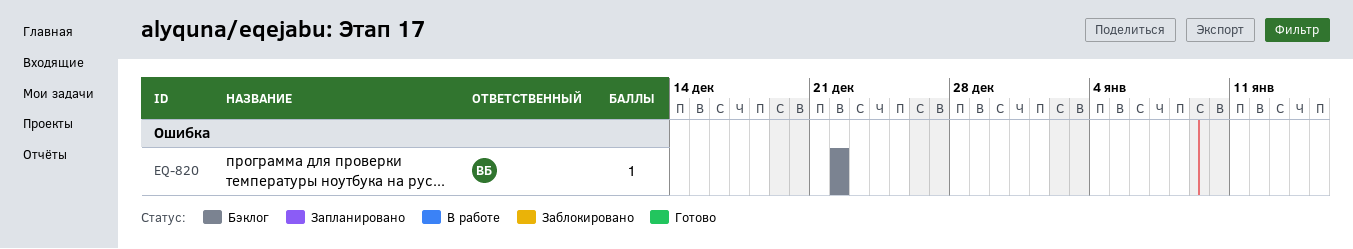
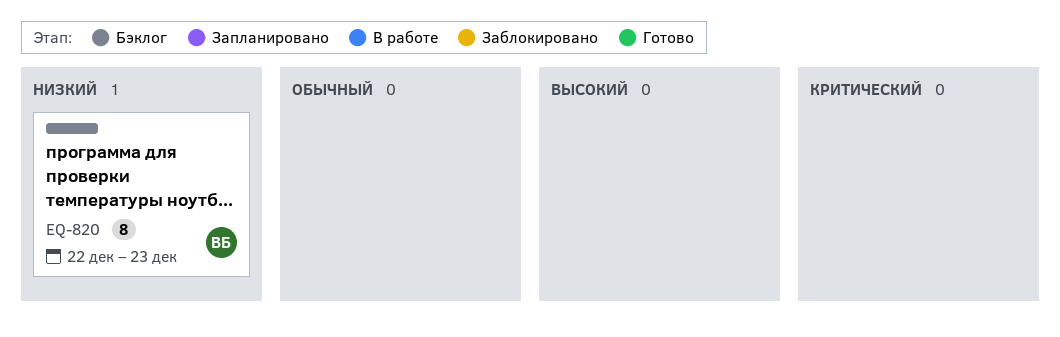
EQ-820, estimate: 1 -> 8
EQ-820, due: Dec 22 -> Dec 23

